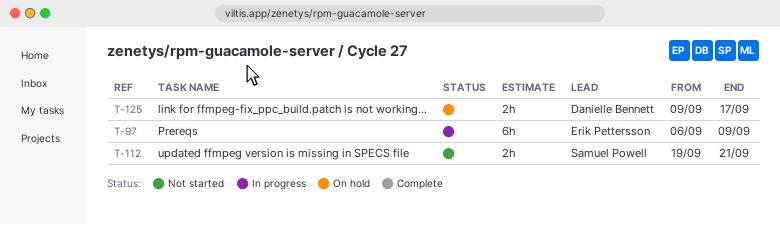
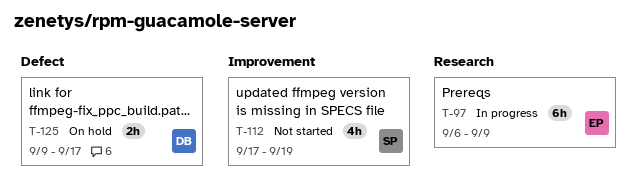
T-112, estimate: 2h -> 4h
T-112, start: Sep 19 -> Sep 17
T-112, due: Sep 21 -> Sep 19

